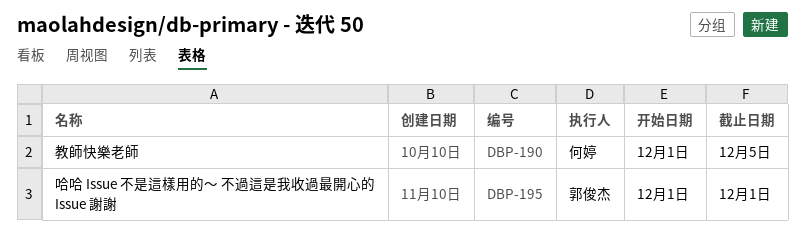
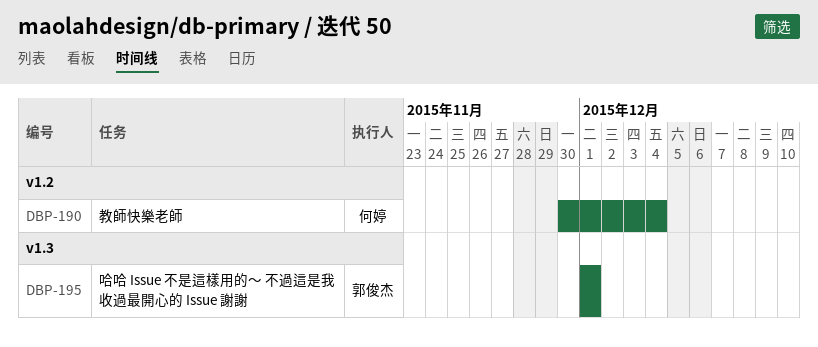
DBP-190, start: Dec 1 -> Nov 30
DBP-190, due: Dec 5 -> Dec 4

